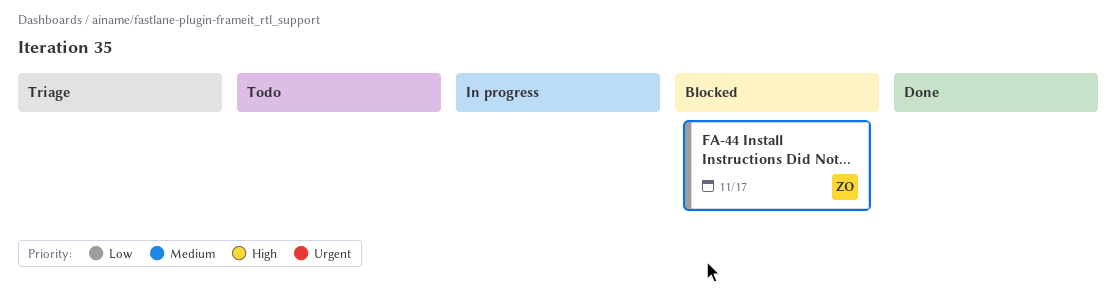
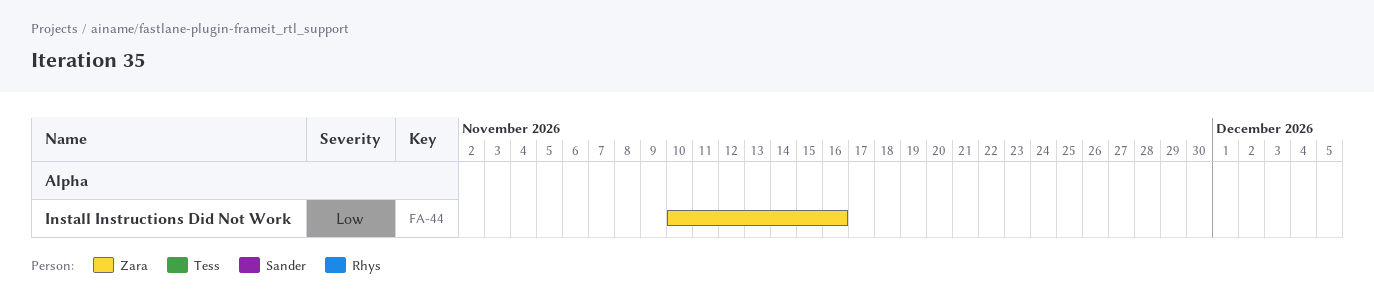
FA-44, due: Nov 17 -> Nov 16

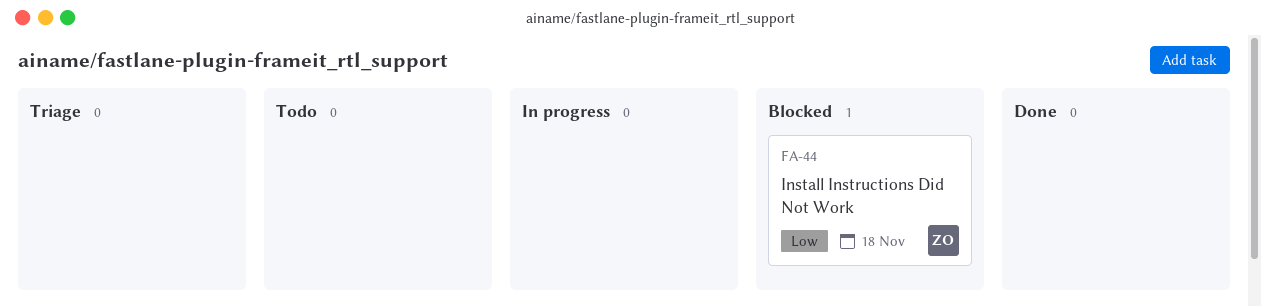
FA-44, due: Nov 16 -> Nov 18

